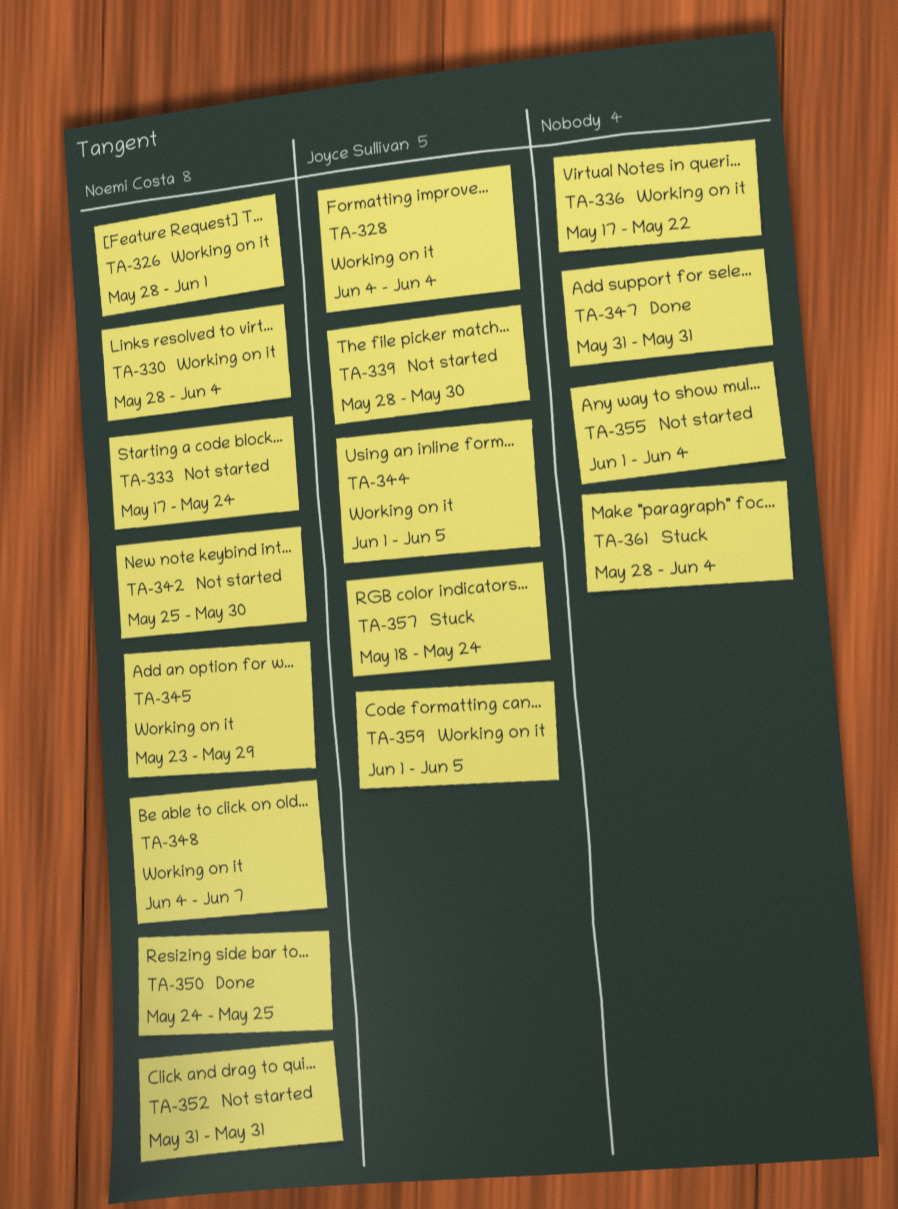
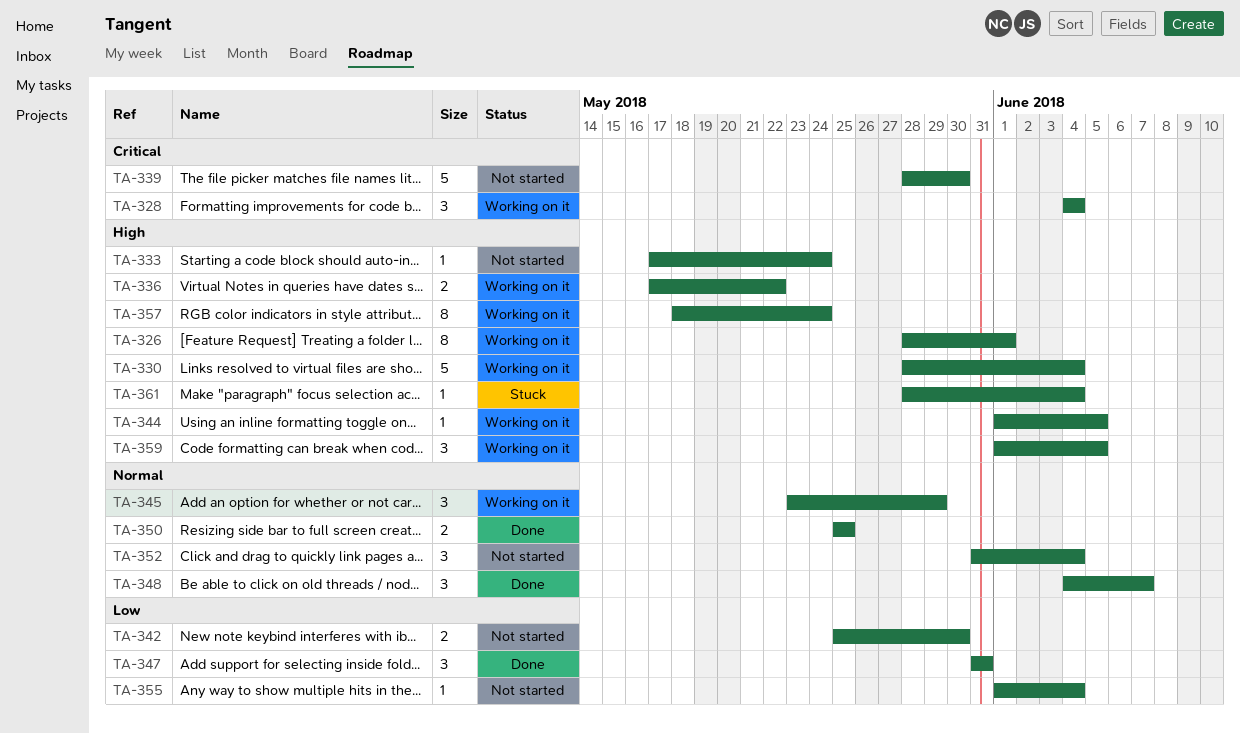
TA-348, status: Working on it -> Done
TA-350, start: May 24 -> May 25
TA-352, due: May 31 -> Jun 4
TA-357, status: Stuck -> Working on it

